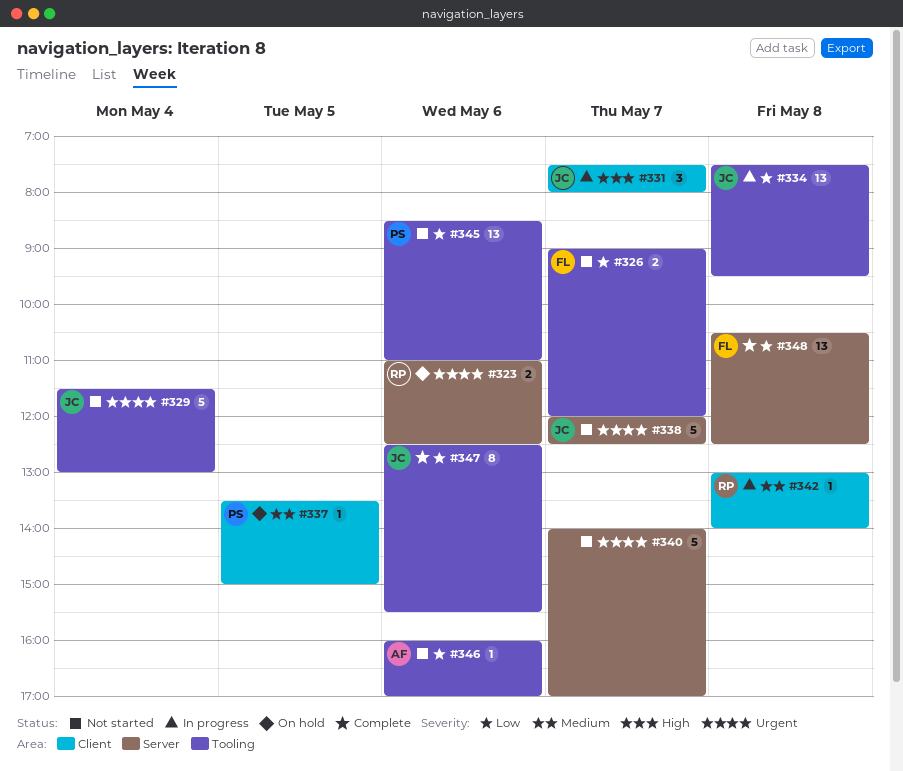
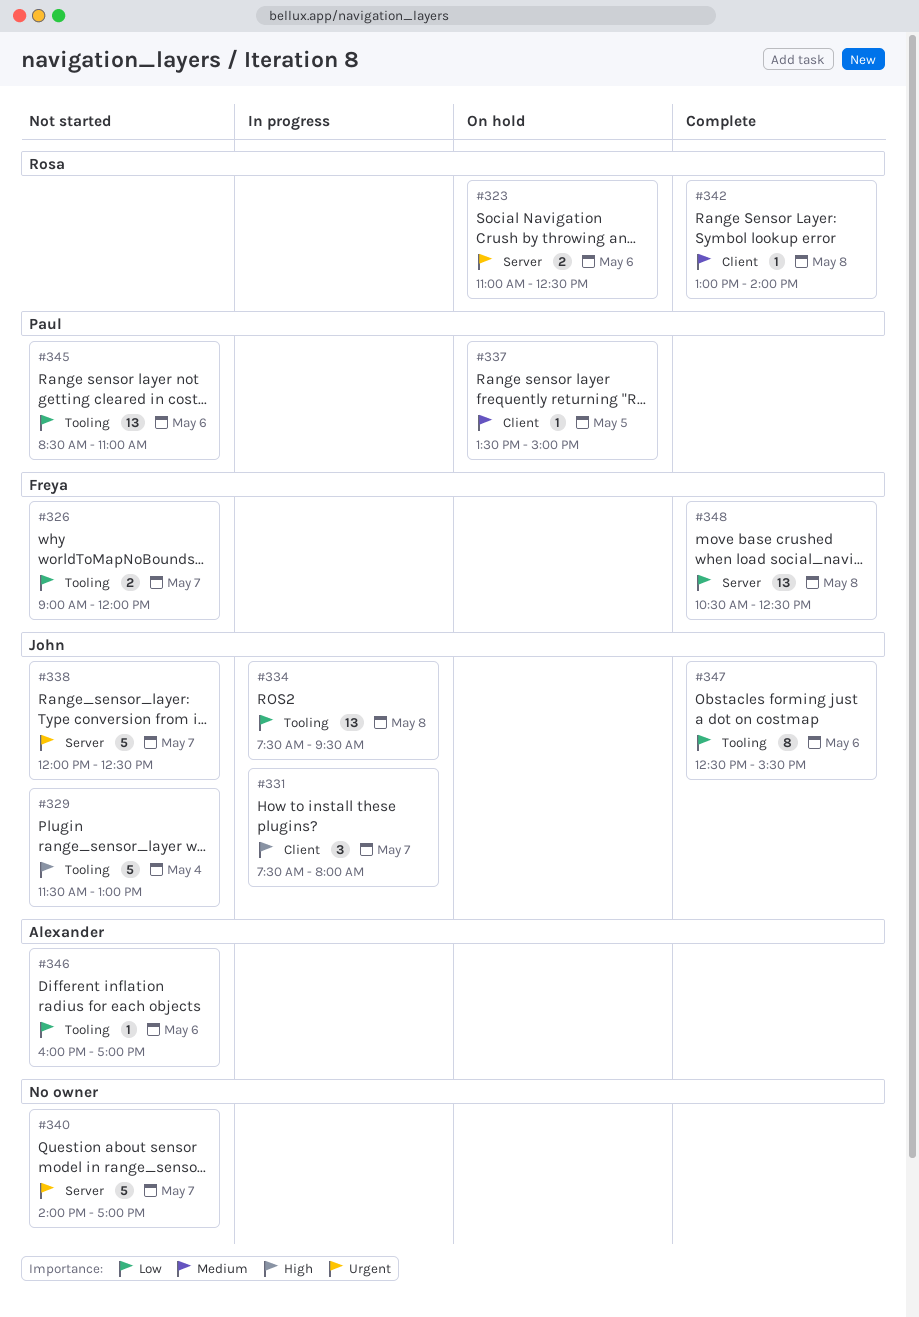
#329, priority: Urgent -> High
#342, status: In progress -> Complete

